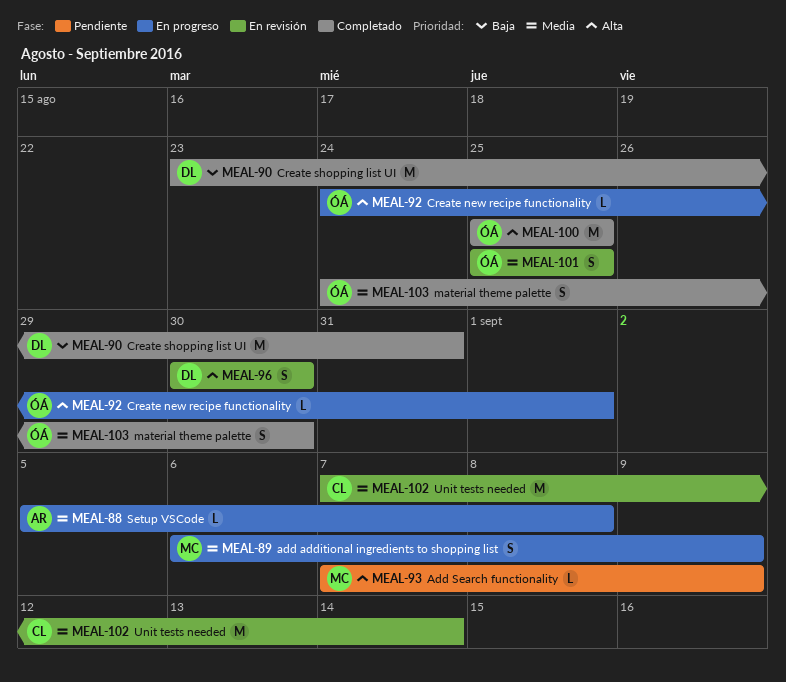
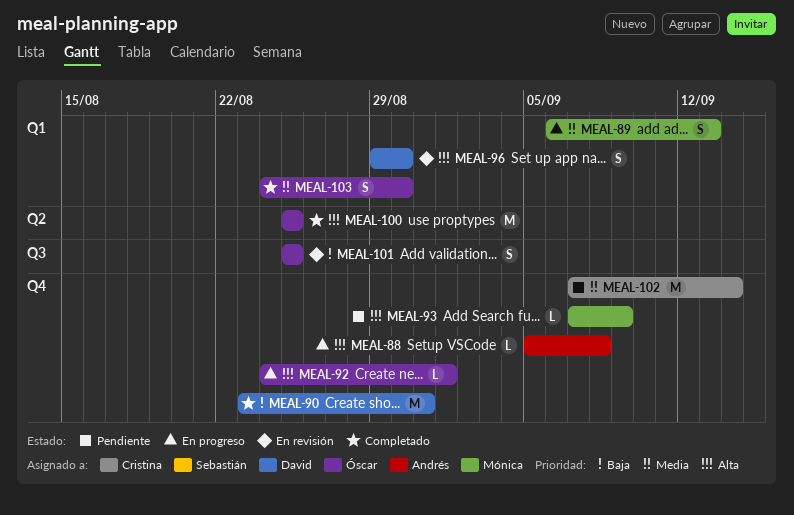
MEAL-88, priority: Media -> Alta
MEAL-89, due: Sep 9 -> Sep 13
MEAL-96, start: Aug 30 -> Aug 29
MEAL-101, priority: Media -> Baja
MEAL-102, status: En revisión -> Pendiente

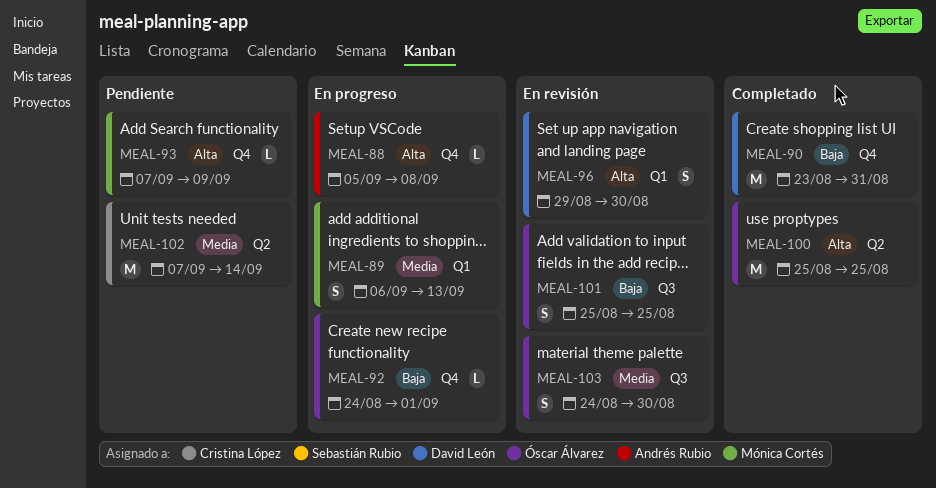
MEAL-92, priority: Alta -> Baja
MEAL-102, label: Q4 -> Q2
MEAL-103, status: Completado -> En revisión
MEAL-103, label: Q1 -> Q3

